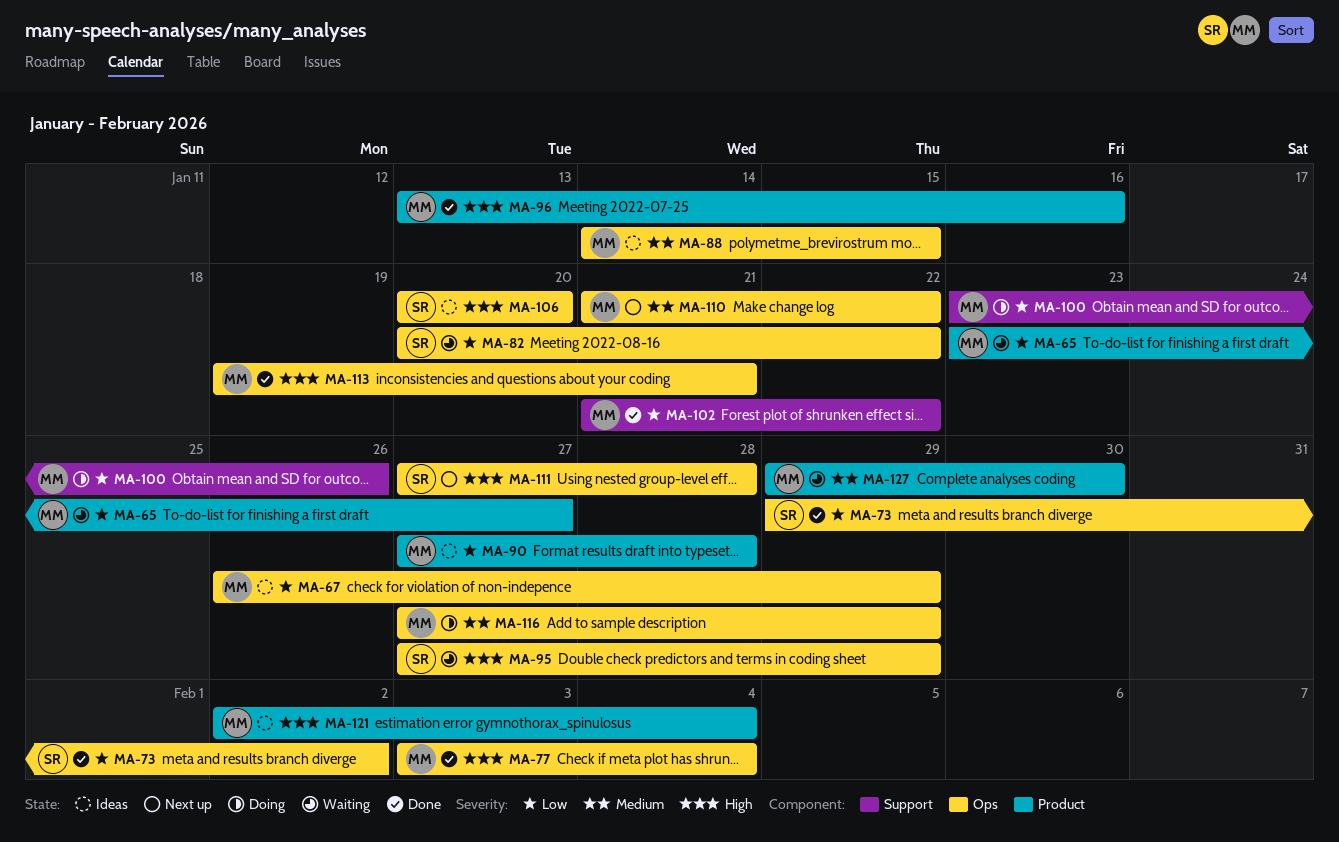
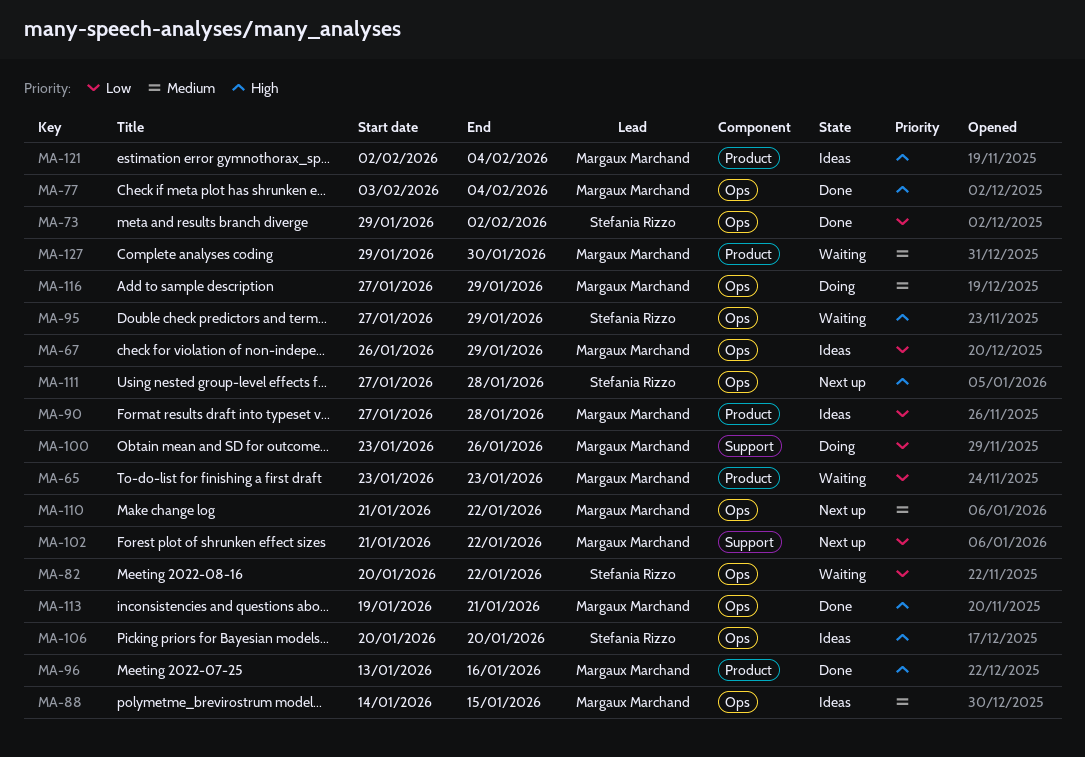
MA-65, due: Jan 27 -> Jan 23
MA-102, status: Done -> Next up

